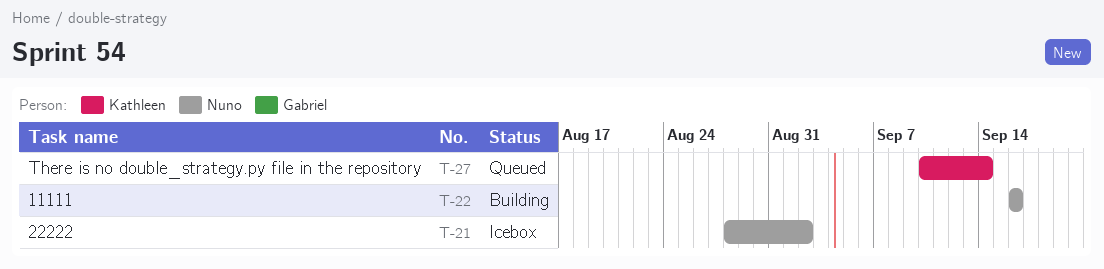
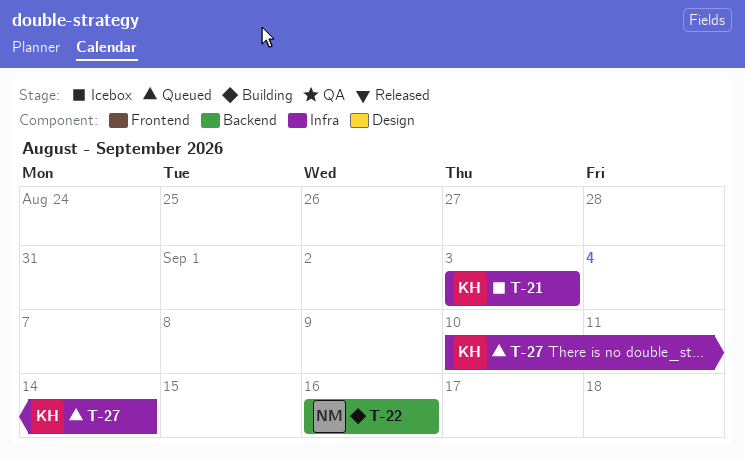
T-21, owner: Nuno -> Kathleen
T-21, start: Aug 28 -> Sep 3
T-21, due: Sep 2 -> Sep 3

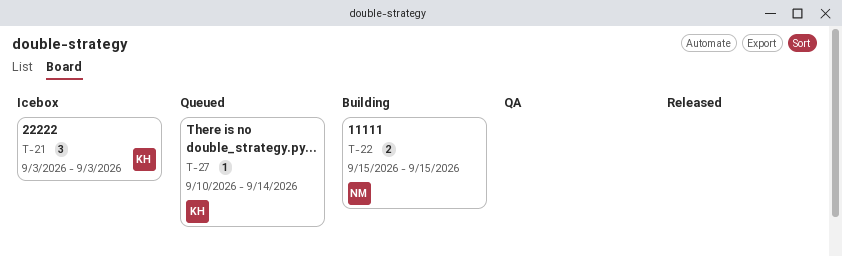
T-22, start: Sep 16 -> Sep 15
T-22, due: Sep 16 -> Sep 15

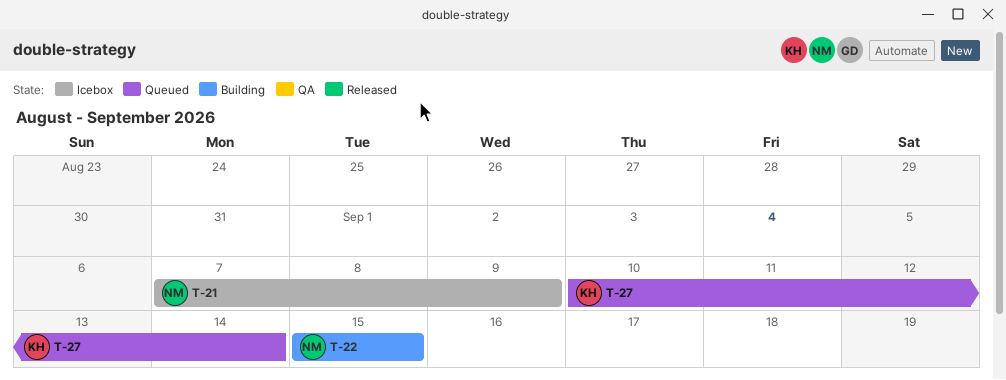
T-21, owner: KH -> NM
T-21, start: Sep 3 -> Sep 7
T-21, due: Sep 3 -> Sep 9

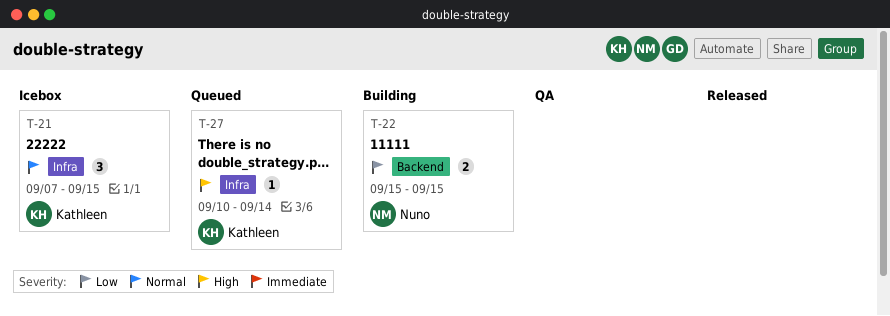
T-21, owner: Nuno -> Kathleen
T-21, due: Sep 9 -> Sep 15

